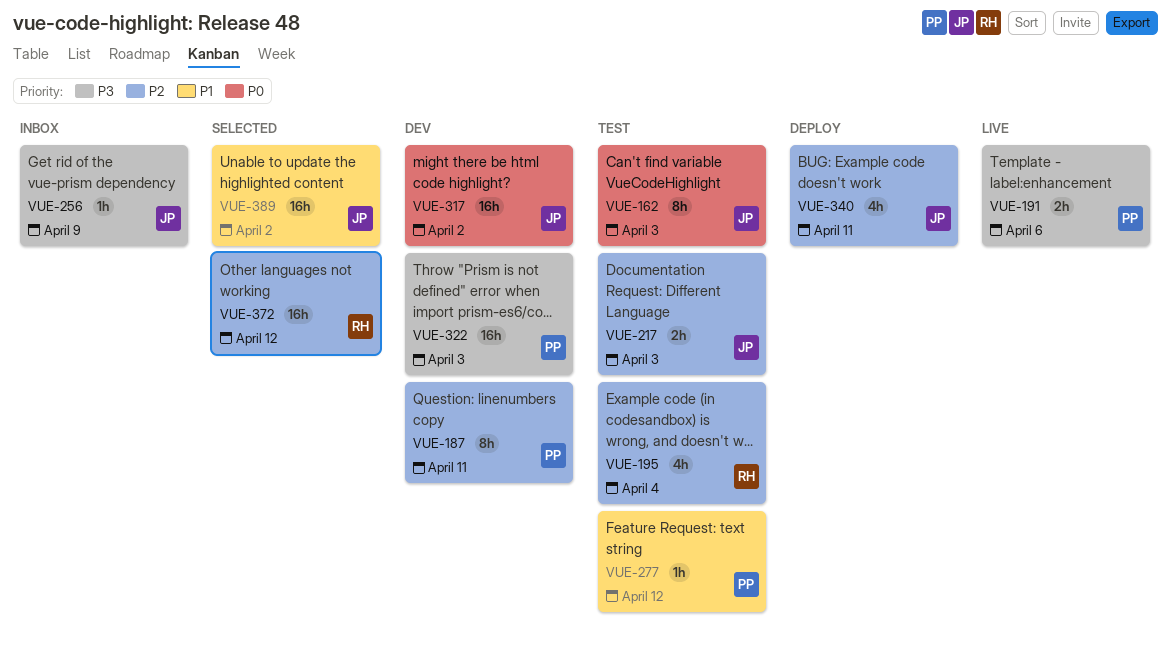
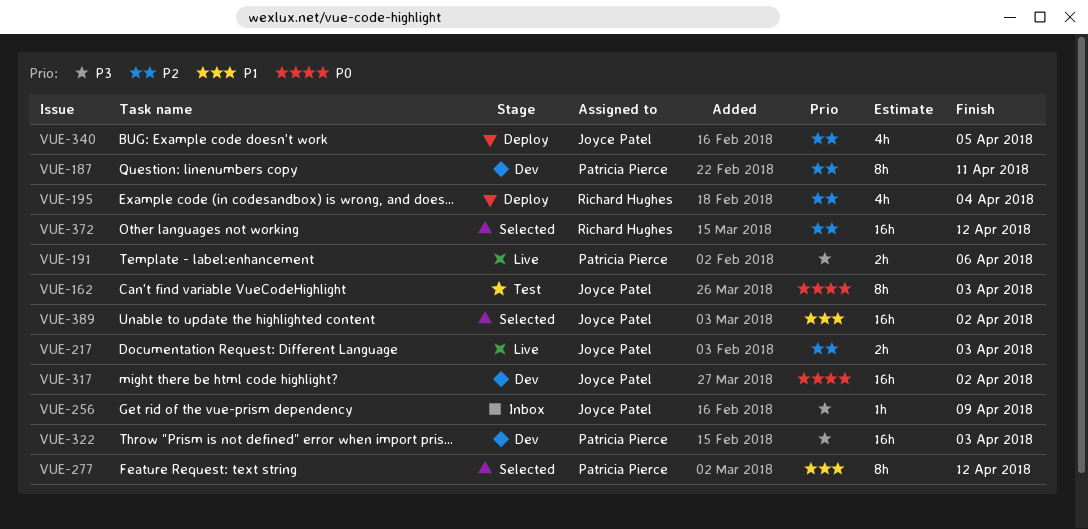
VUE-195, status: Test -> Deploy
VUE-217, status: Test -> Live
VUE-277, status: Test -> Selected
VUE-277, estimate: 1h -> 8h
VUE-340, due: Apr 11 -> Apr 5

